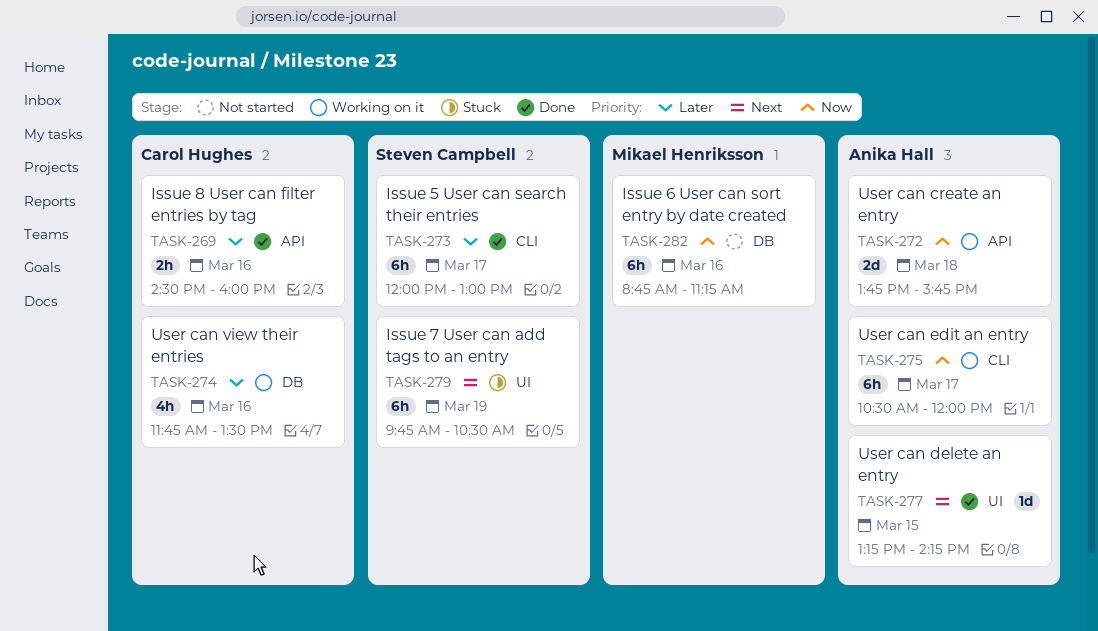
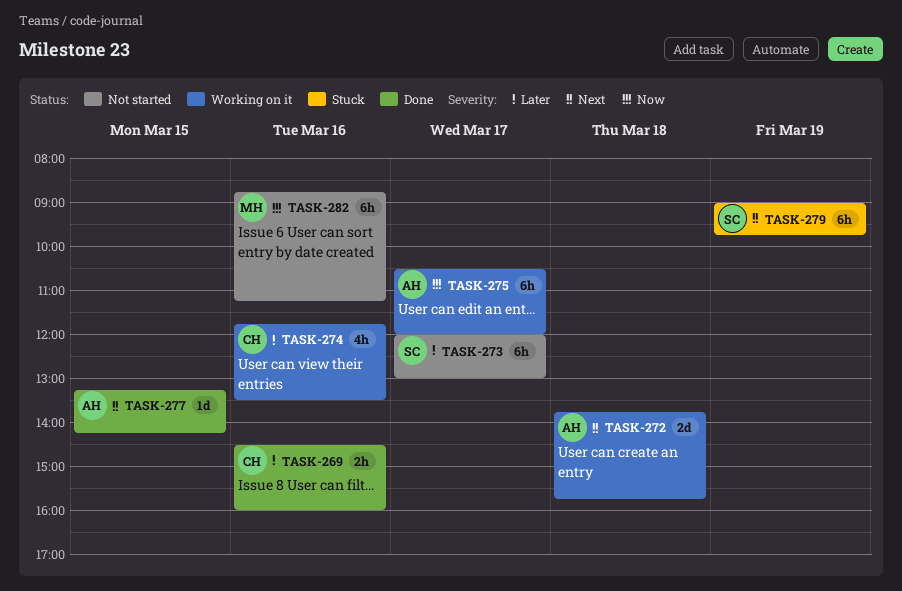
TASK-272, priority: Now -> Next
TASK-273, status: Done -> Not started
TASK-279, begins: 09:45 -> 09:00
TASK-279, ends: 10:30 -> 09:45

